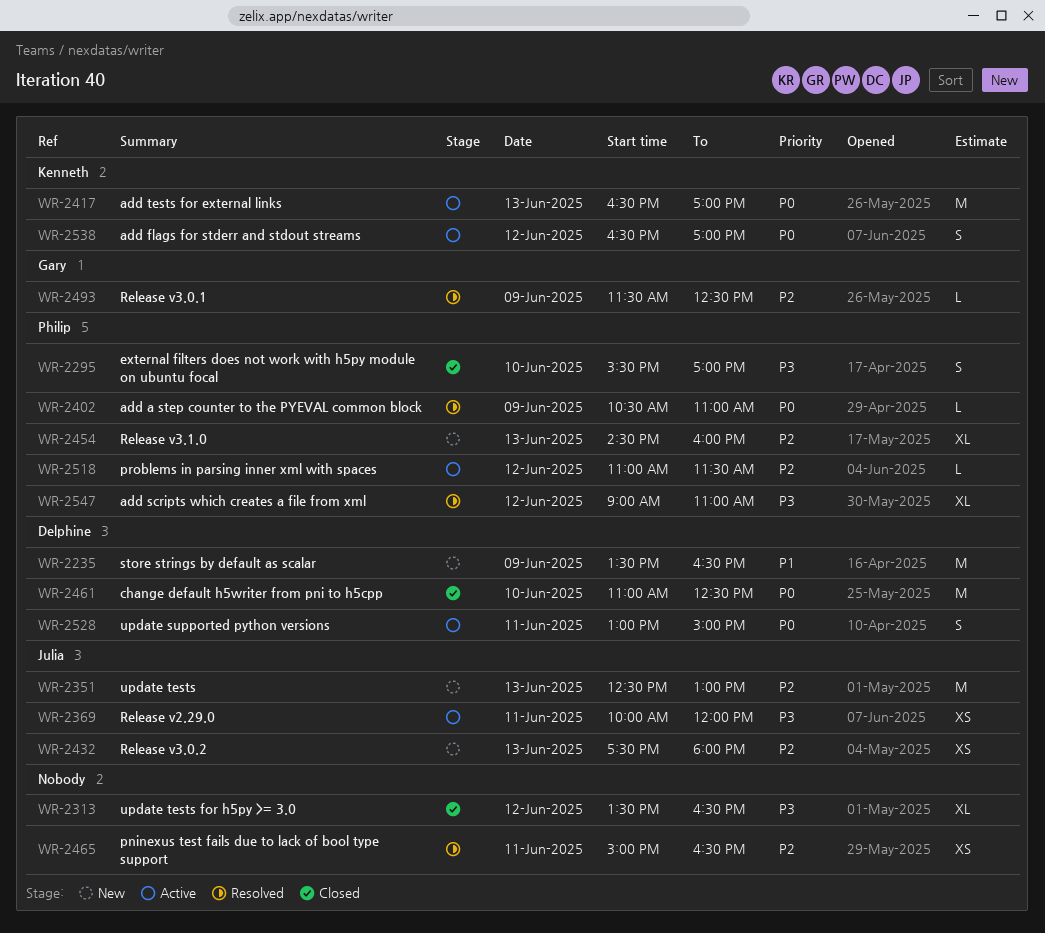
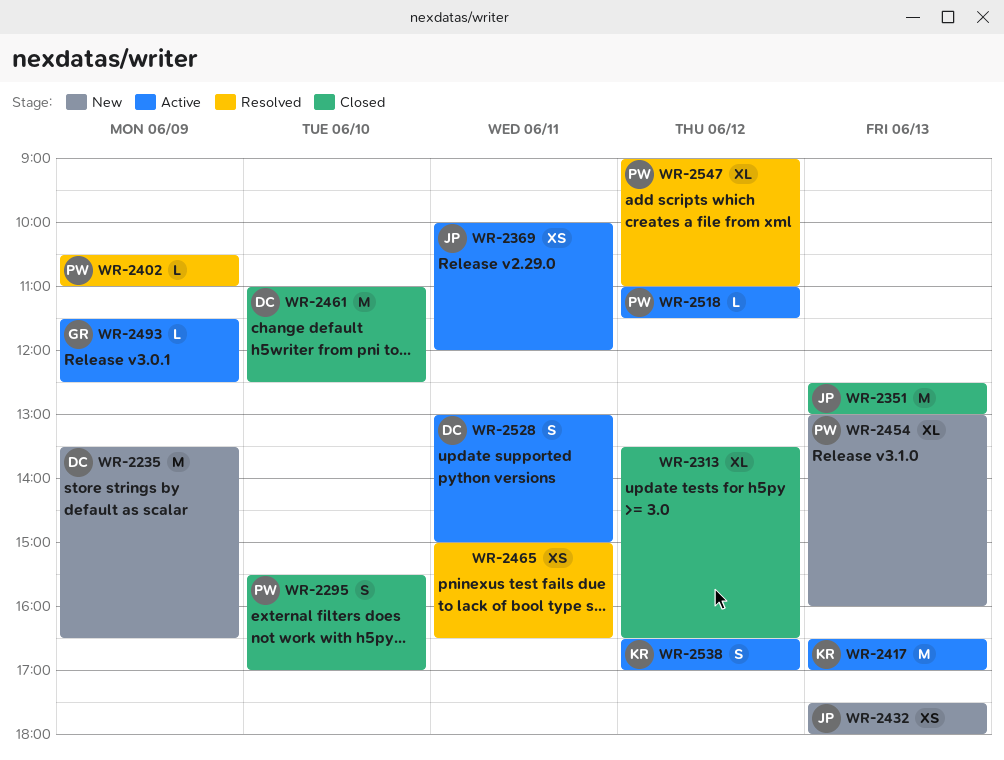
WR-2351, status: New -> Closed
WR-2454, begins: 14:30 -> 13:00
WR-2493, status: Resolved -> Active

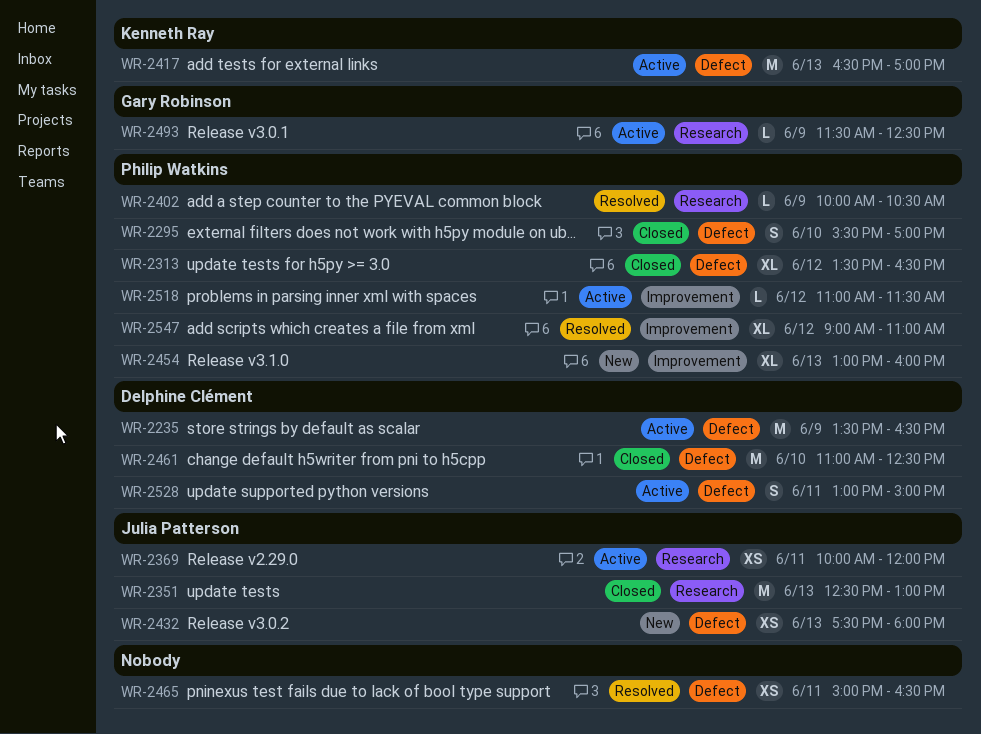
WR-2235, status: New -> Active
WR-2313, owner: none -> Philip Watkins
WR-2402, begins: 10:30 -> 10:00
WR-2402, ends: 11:00 -> 10:30
WR-2538: present -> none

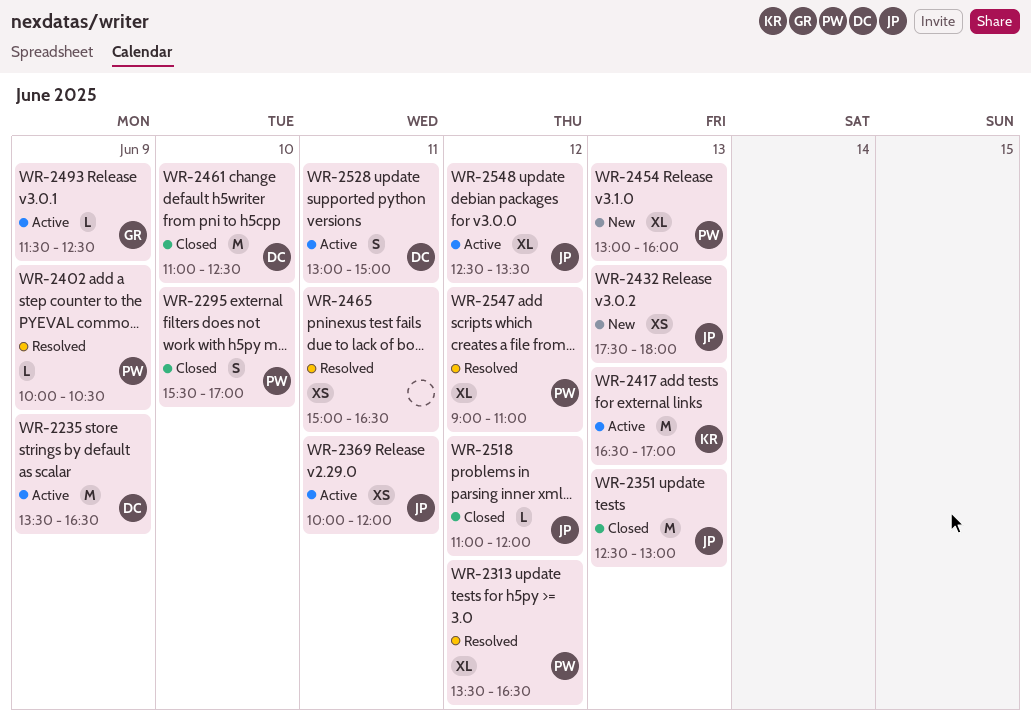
WR-2313, status: Closed -> Resolved
WR-2518, status: Active -> Closed
WR-2518, owner: Philip Watkins -> Julia Patterson
WR-2518, ends: 11:30 -> 12:00
WR-2548: none -> present

